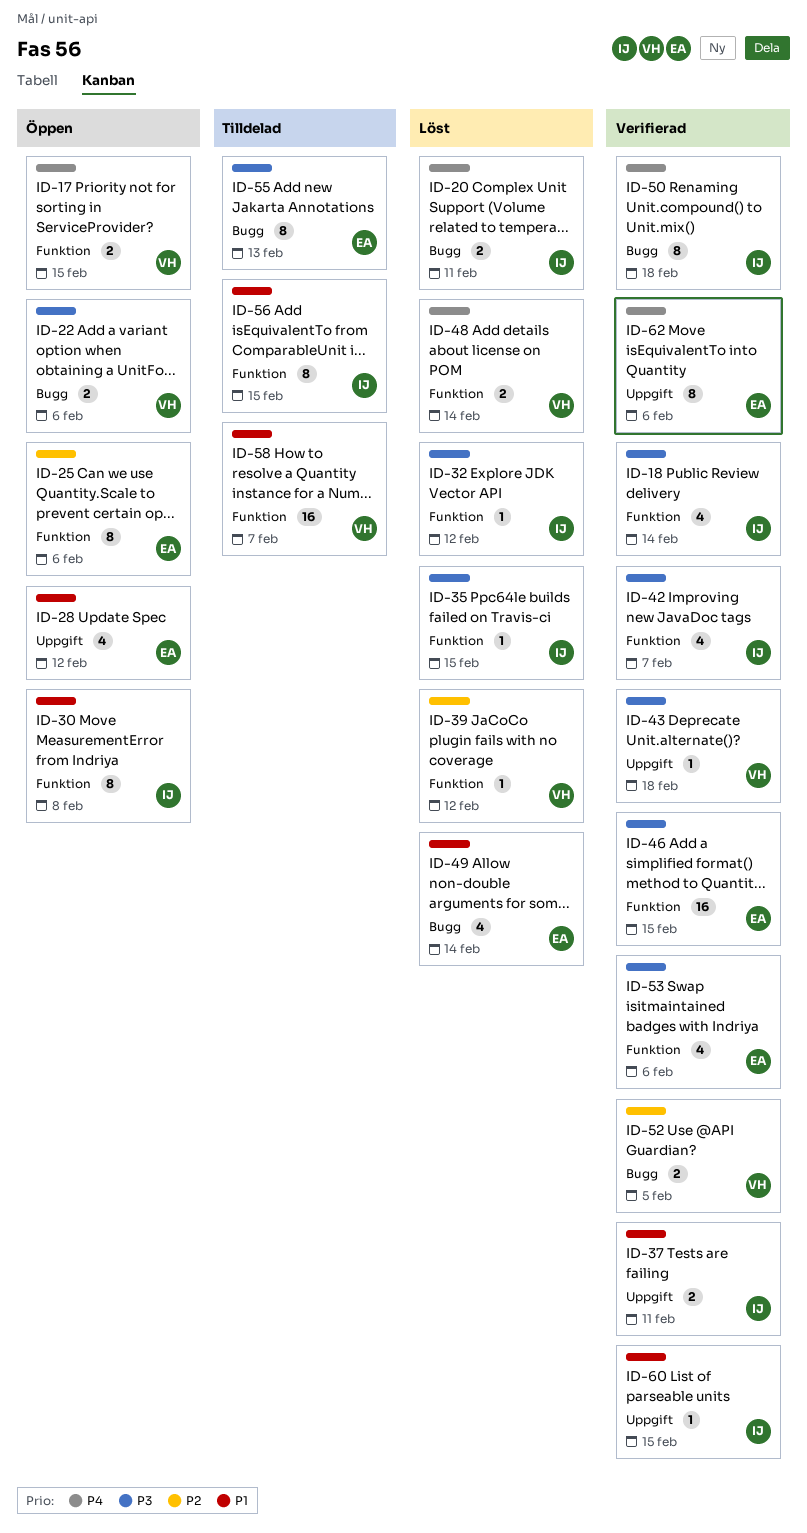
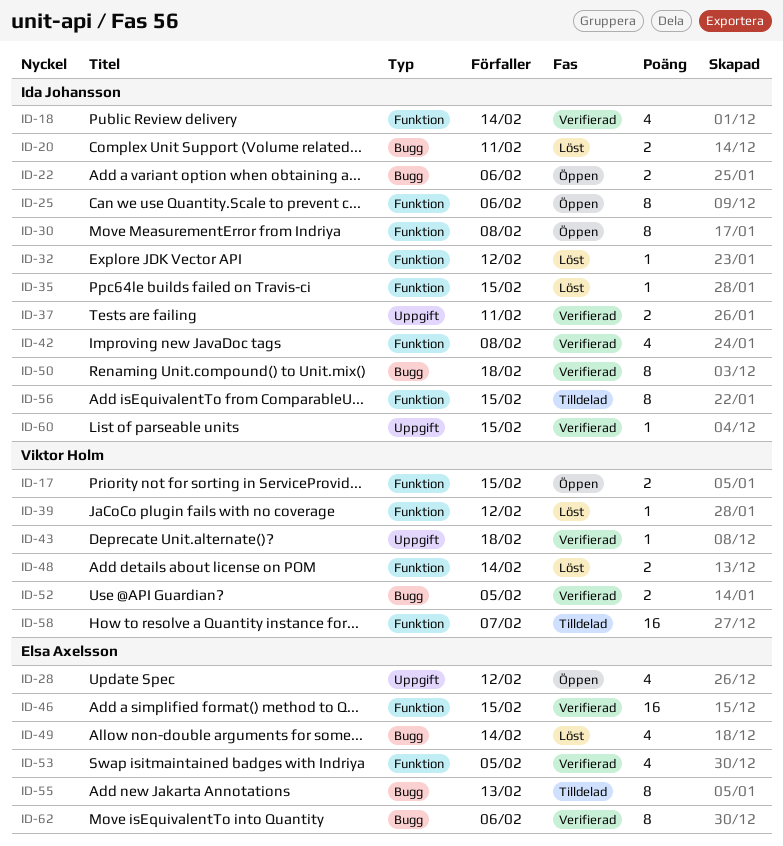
ID-22, owner: Viktor Holm -> Ida Johansson
ID-25, owner: Elsa Axelsson -> Ida Johansson
ID-42, due: Feb 7 -> Feb 8
ID-53, due: Feb 6 -> Feb 5
ID-62, label: Uppgift -> Bugg

